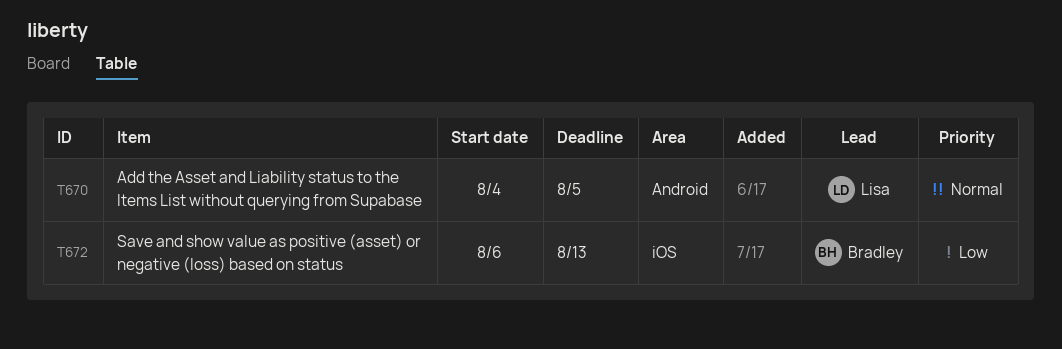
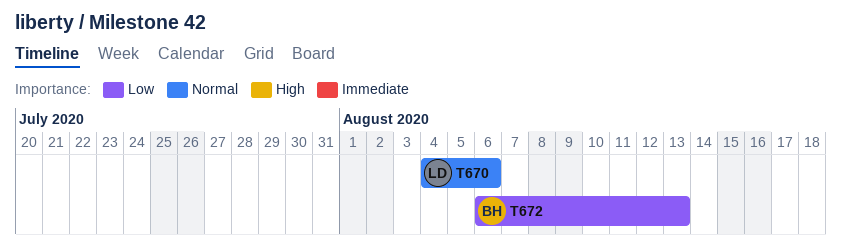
T670, due: Aug 5 -> Aug 6

